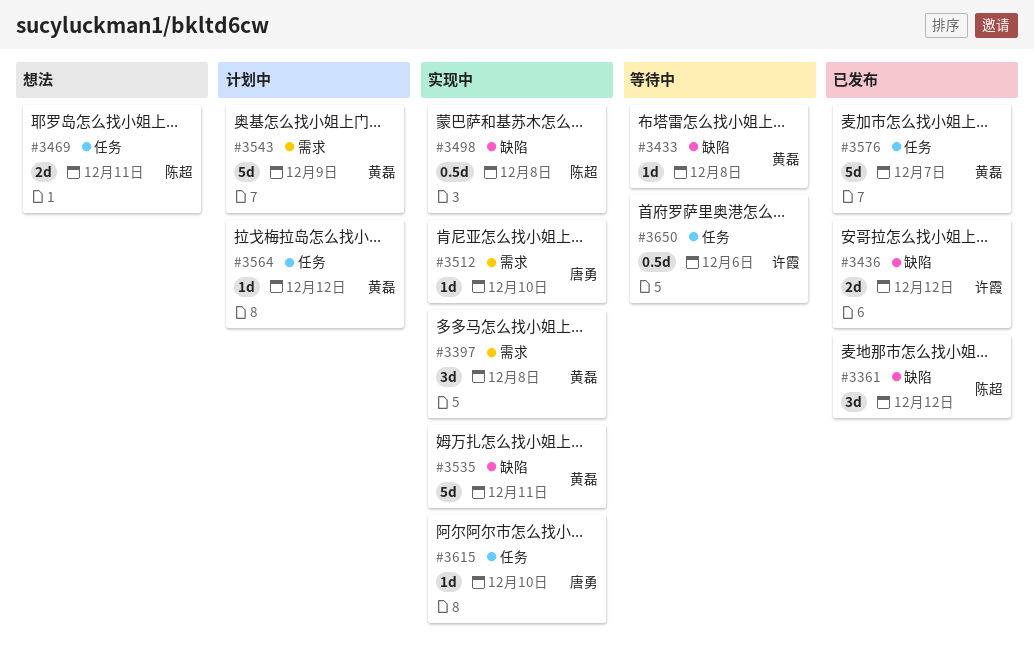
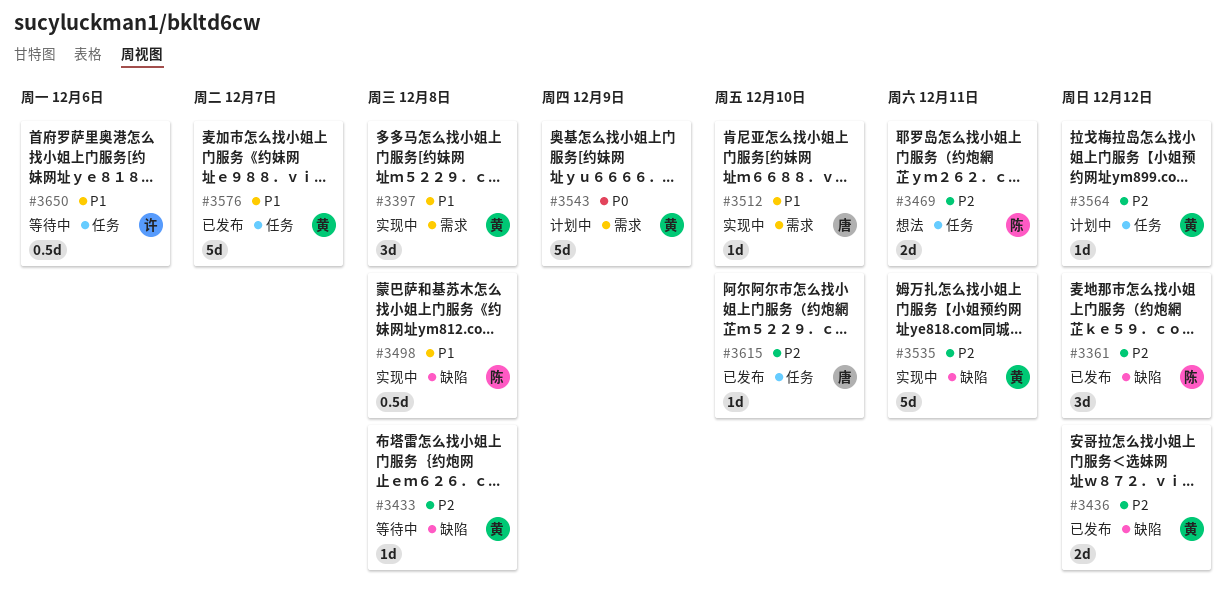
#3436, owner: 许霞 -> 黄磊
#3615, status: 实现中 -> 已发布

